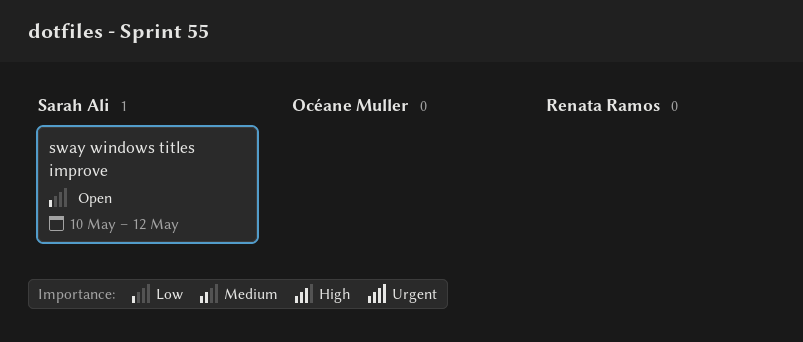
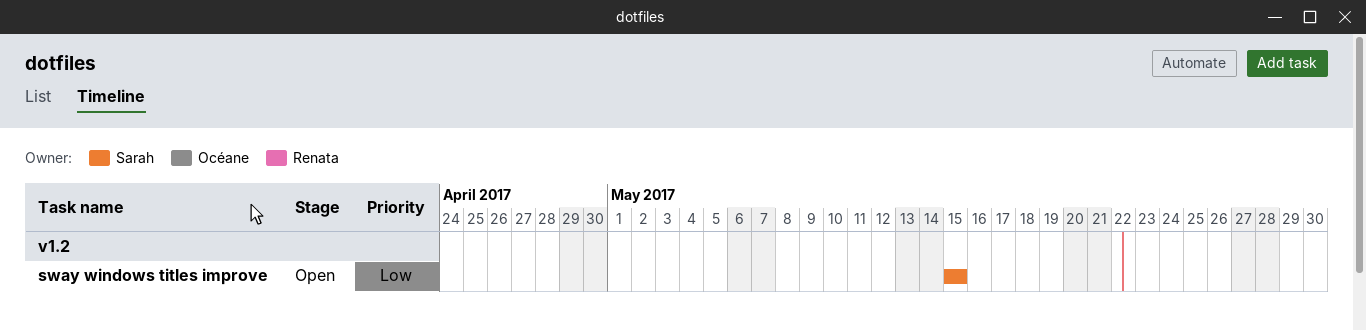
sway windows titles improve, start: May 10 -> May 15
sway windows titles improve, due: May 12 -> May 15

